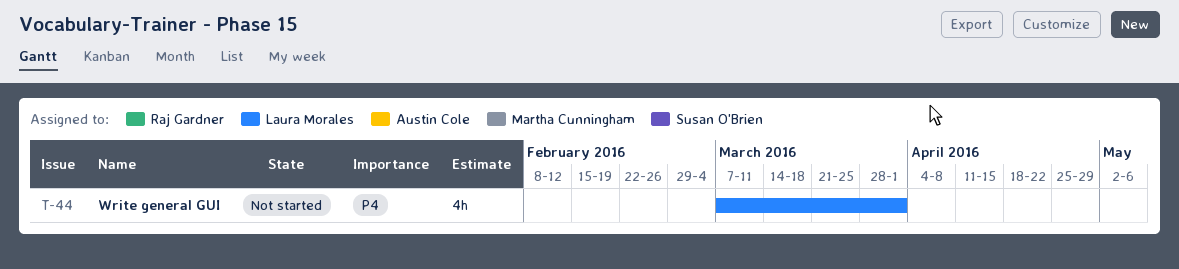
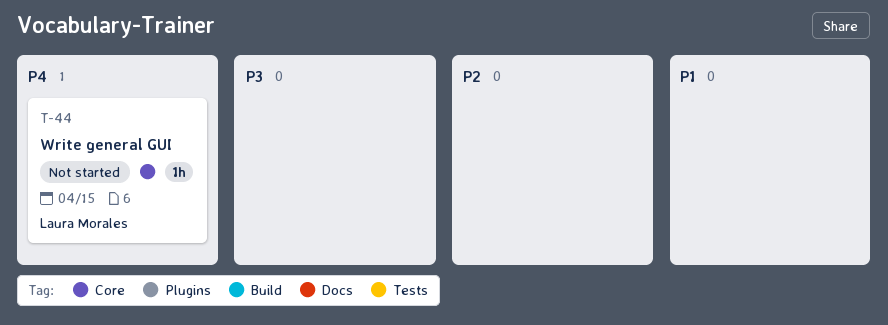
T-44, estimate: 4h -> 1h
T-44, due: Apr 1 -> Apr 15

